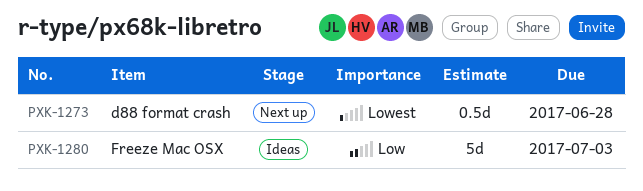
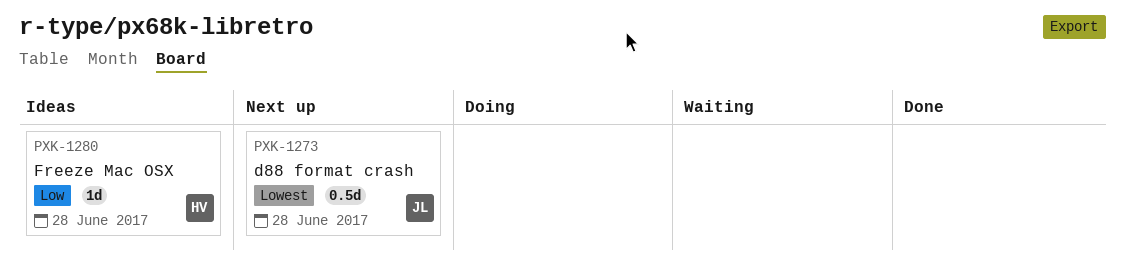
PXK-1280, estimate: 5d -> 1d
PXK-1280, due: Jul 3 -> Jun 28

